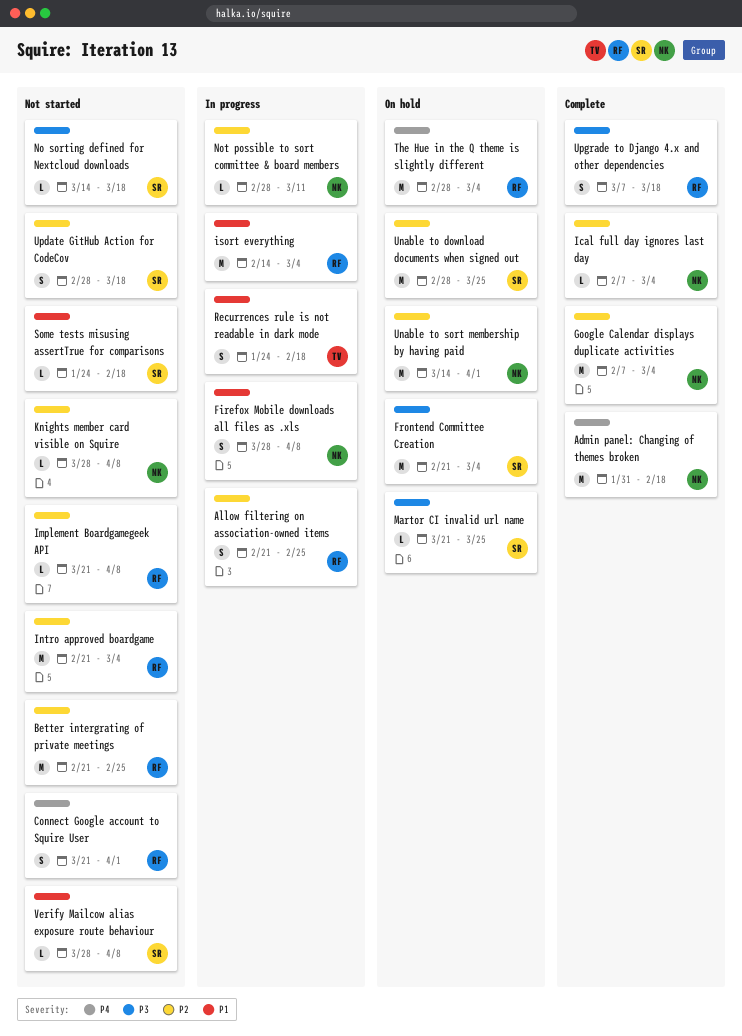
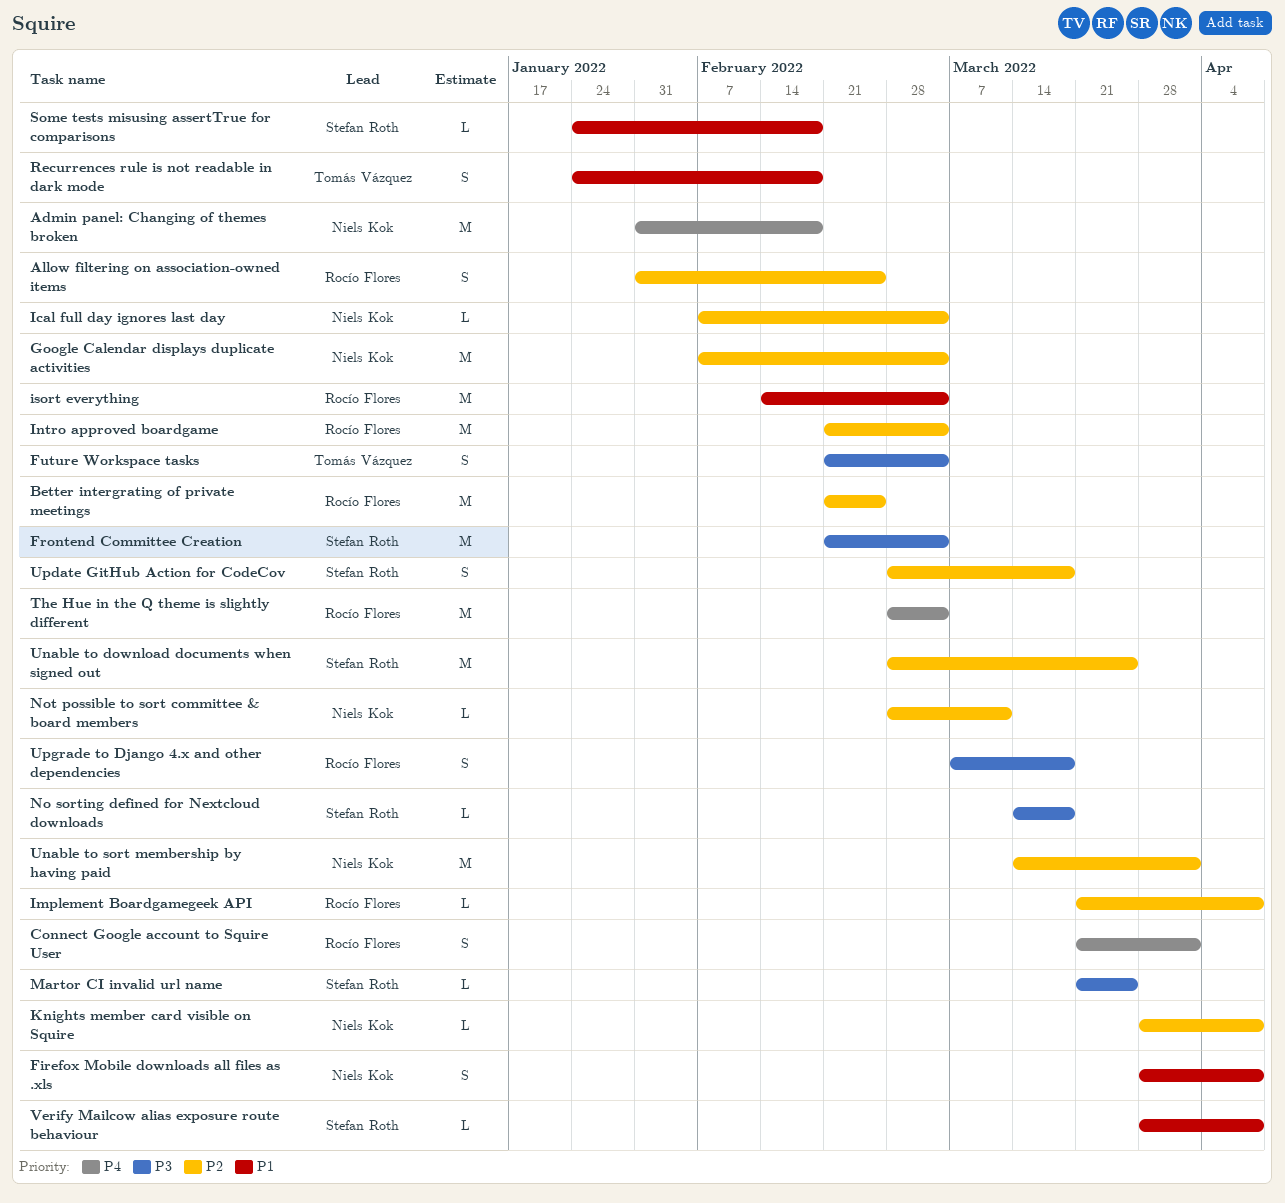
Allow filtering on association-owned items, start: Feb 21 -> Jan 31
Future Workspace tasks: none -> present

